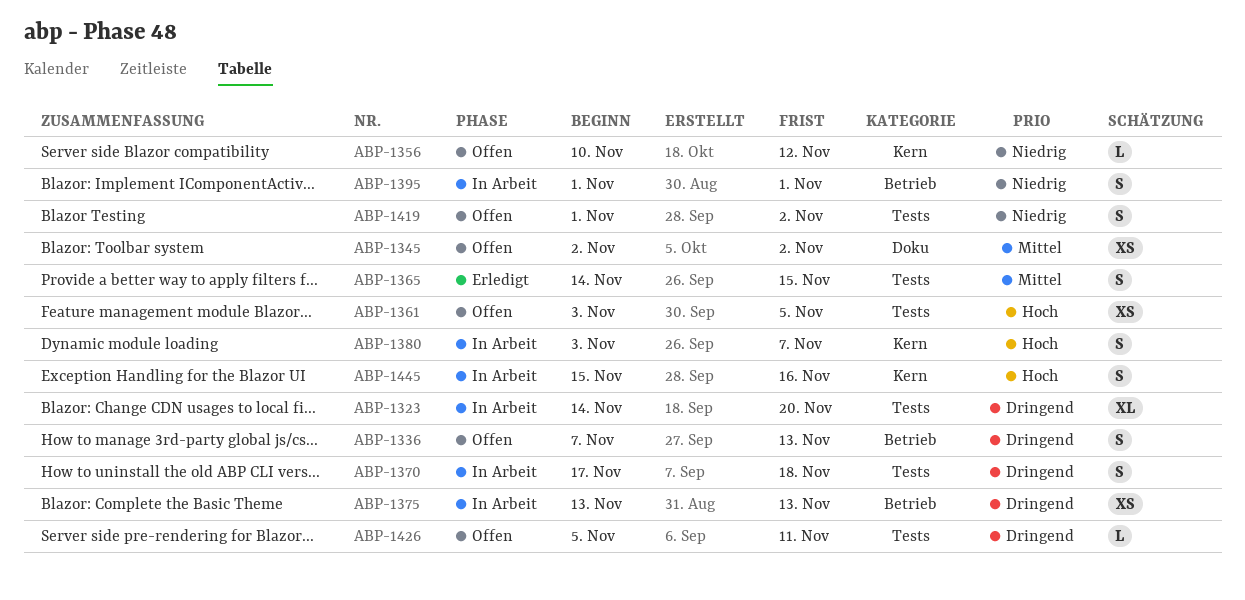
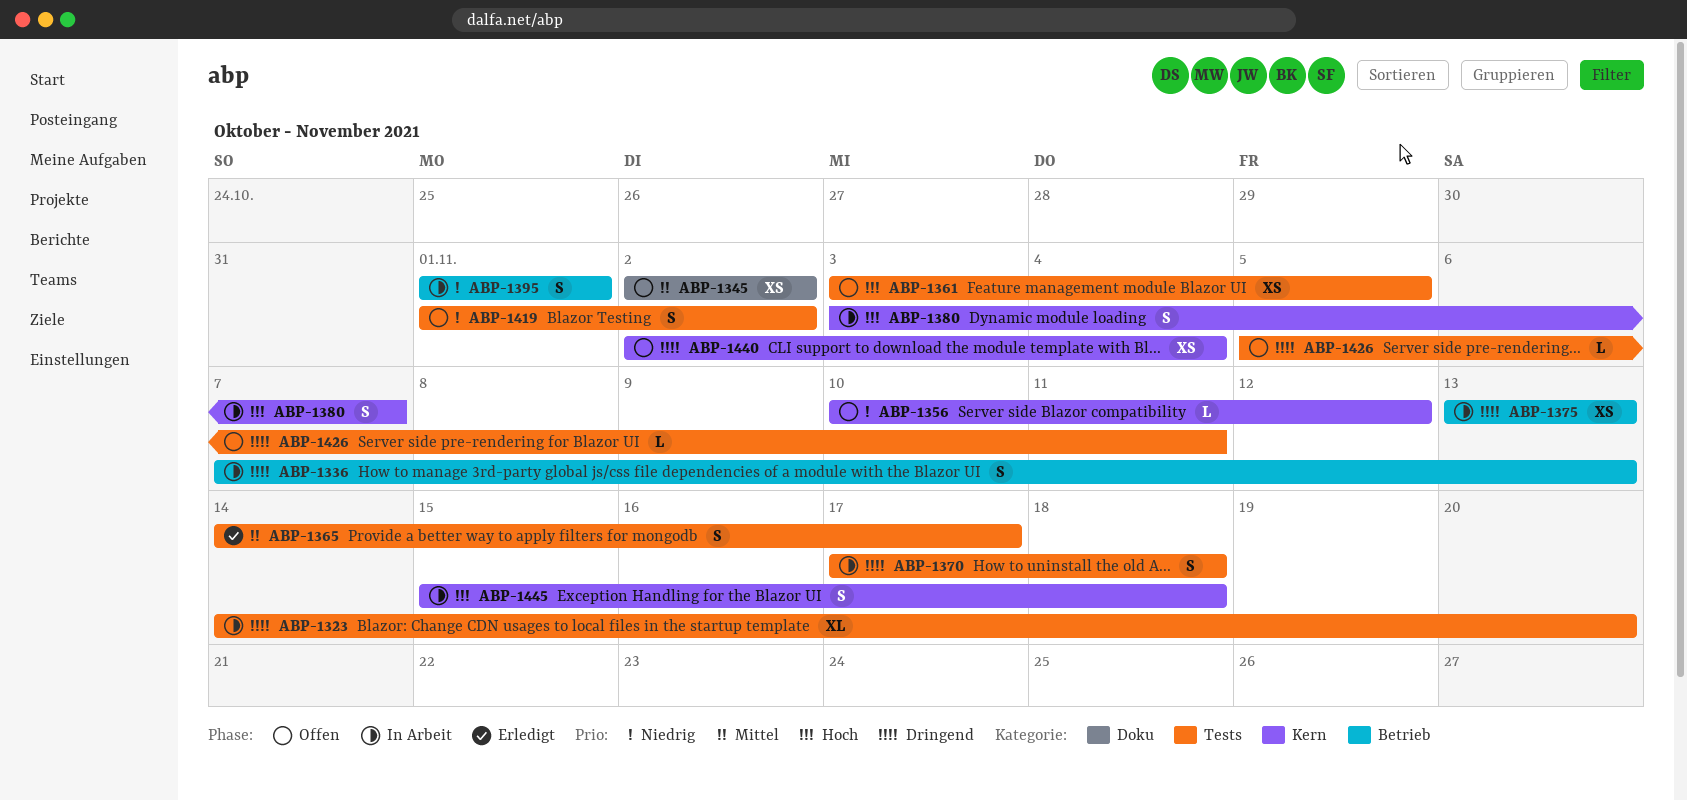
ABP-1336, status: Offen -> In Arbeit
ABP-1365, due: Nov 15 -> Nov 17
ABP-1440: none -> present
ABP-1445, due: Nov 16 -> Nov 18

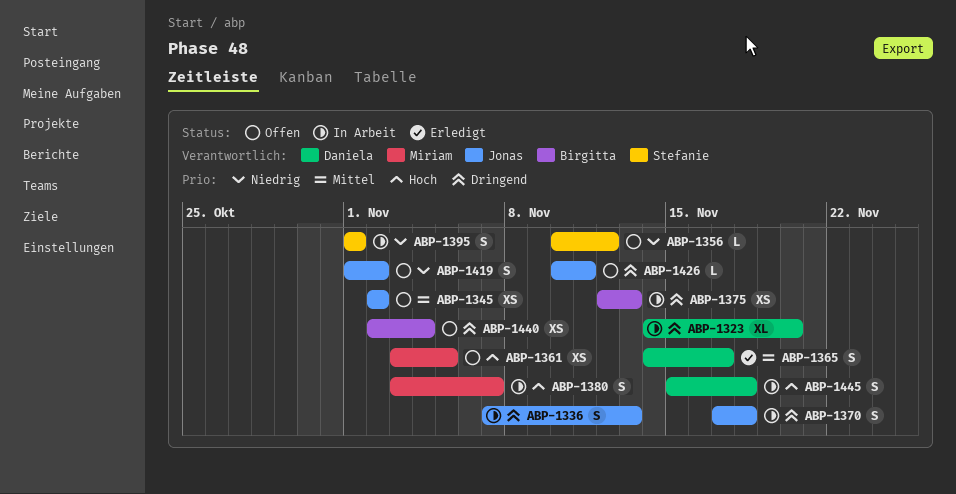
ABP-1375, start: Nov 13 -> Nov 12
ABP-1426, start: Nov 5 -> Nov 10

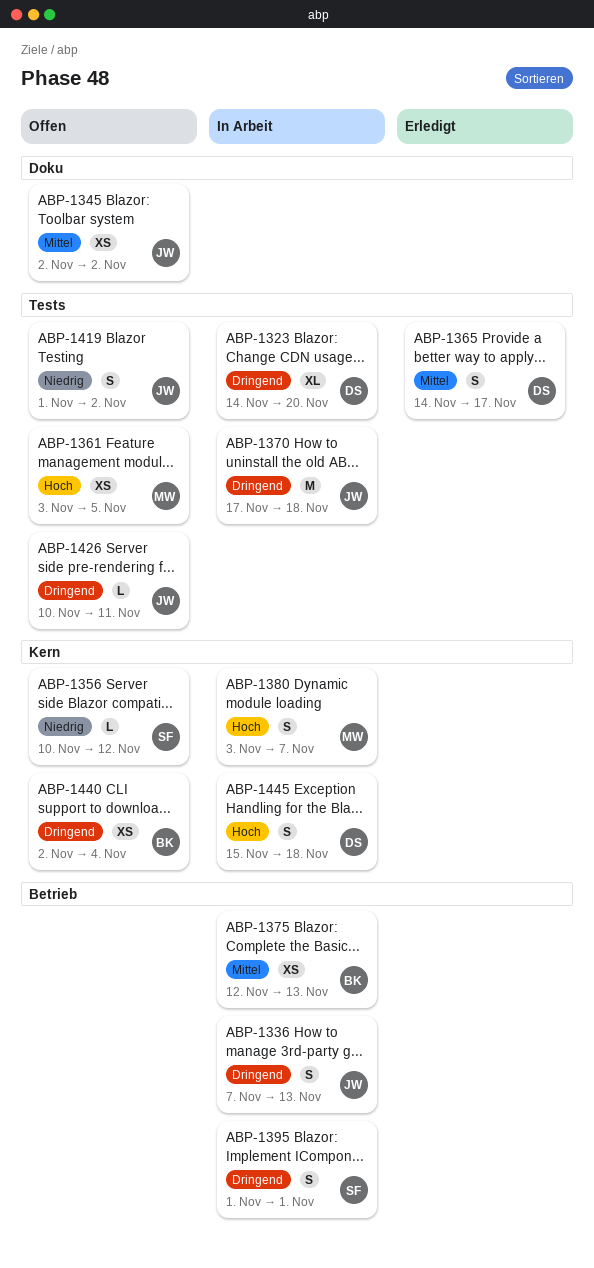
ABP-1370, estimate: S -> M
ABP-1375, priority: Dringend -> Mittel
ABP-1395, priority: Niedrig -> Dringend

